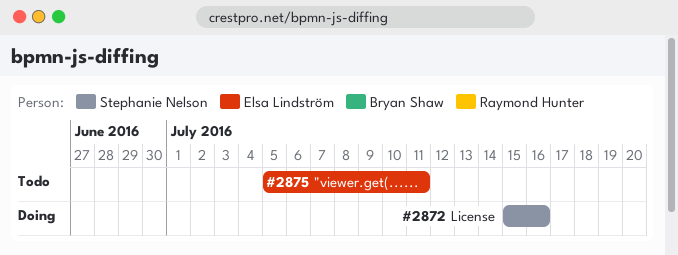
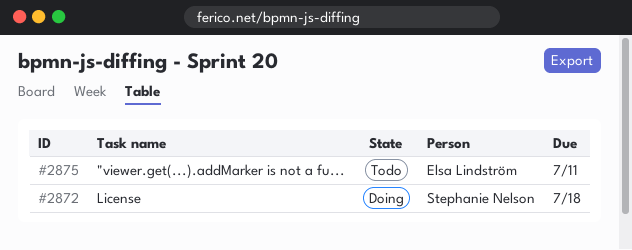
#2872, due: Jul 16 -> Jul 18

